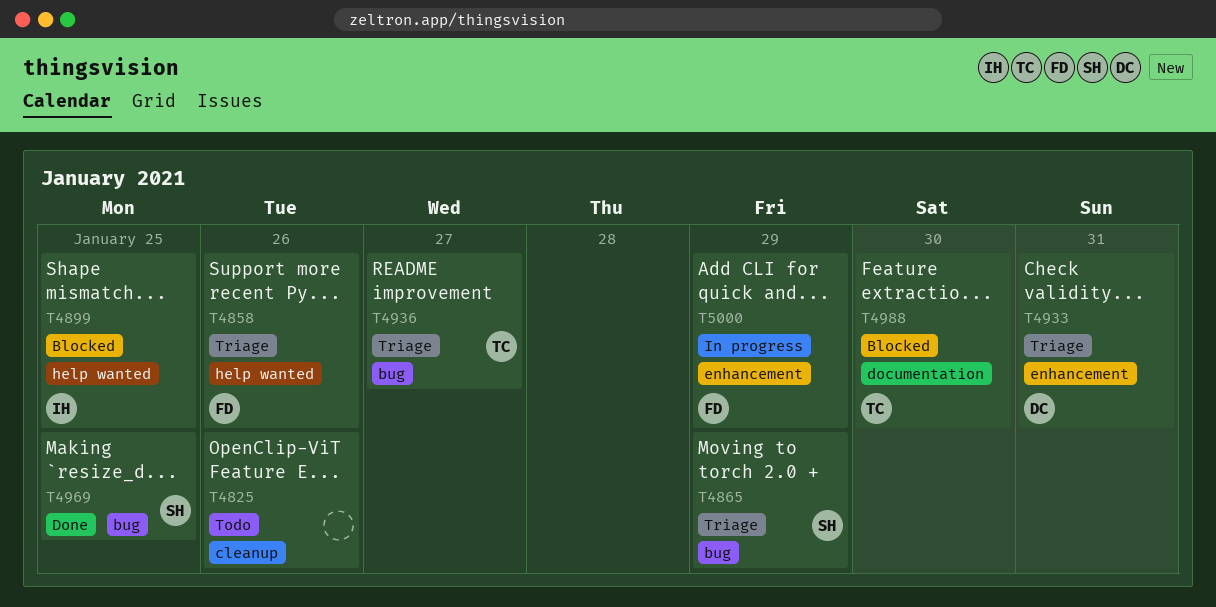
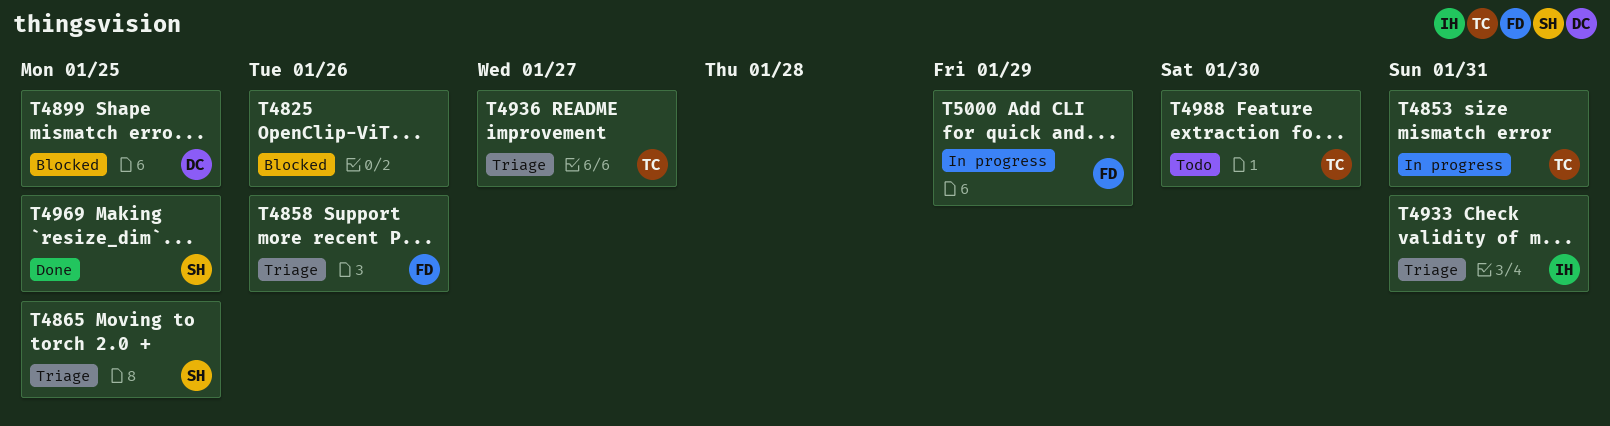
T4825, status: Todo -> Blocked
T4853: none -> present
T4865, due: Jan 29 -> Jan 25
T4899, owner: IH -> DC
T4933, owner: DC -> IH
T4988, status: Blocked -> Todo

